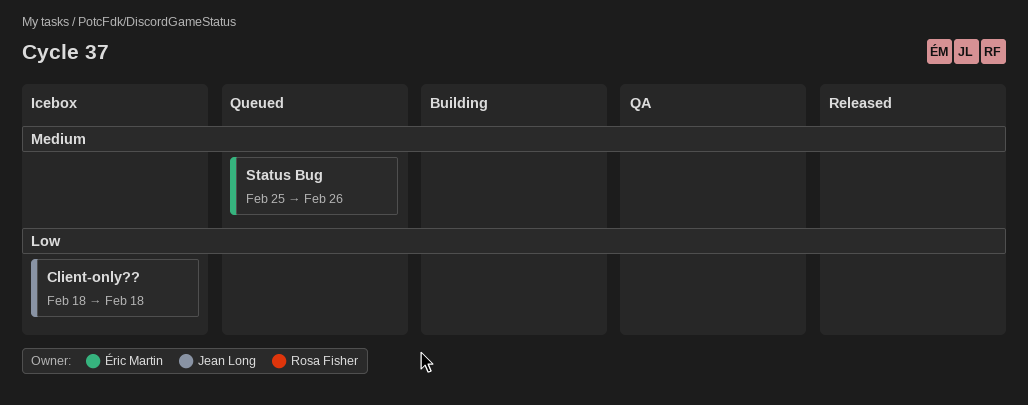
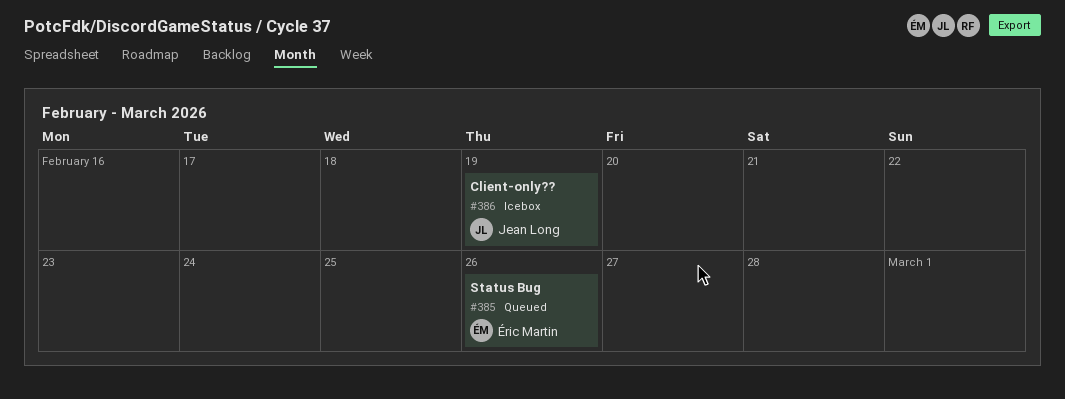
Client-only??, due: Feb 18 -> Feb 19

